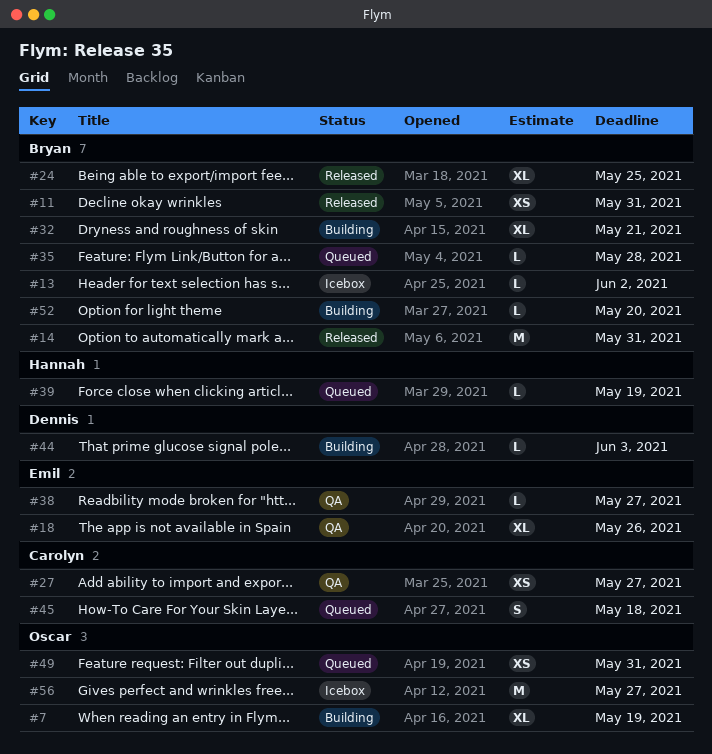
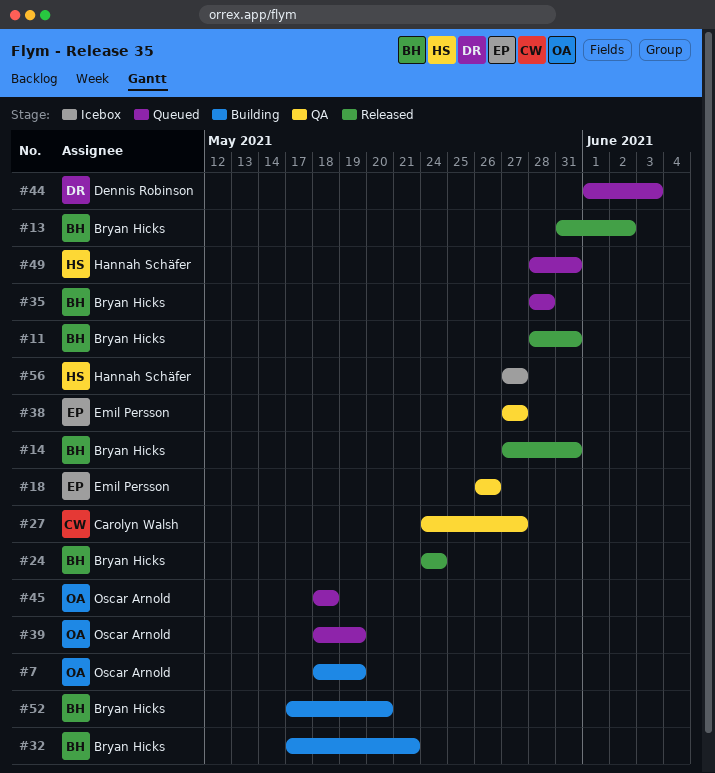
#13, status: Icebox -> Released
#24, due: May 25 -> May 24
#39, owner: Hannah Schäfer -> Oscar Arnold
#44, status: Building -> Queued
#45, owner: Carolyn Walsh -> Oscar Arnold
#49, owner: Oscar Arnold -> Hannah Schäfer
#56, owner: Oscar Arnold -> Hannah Schäfer

